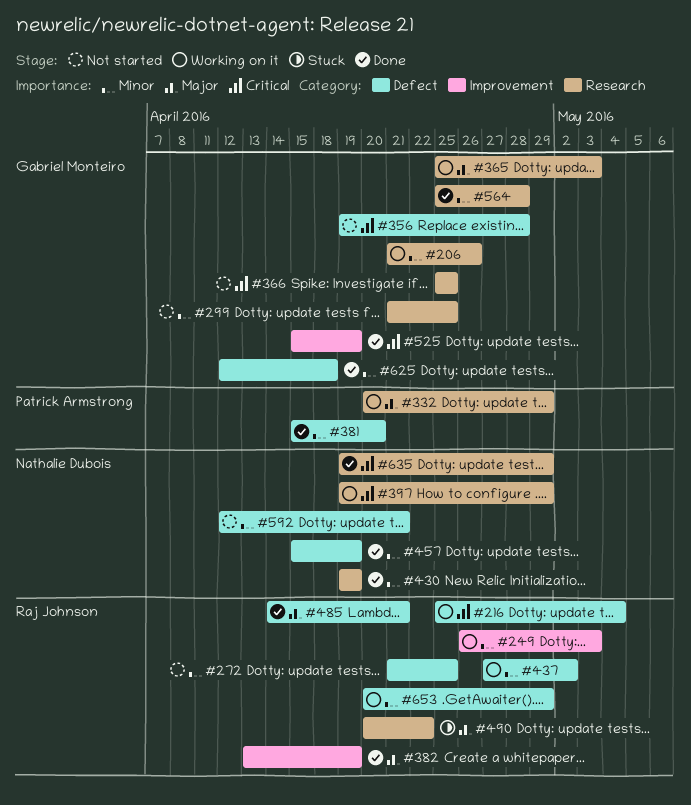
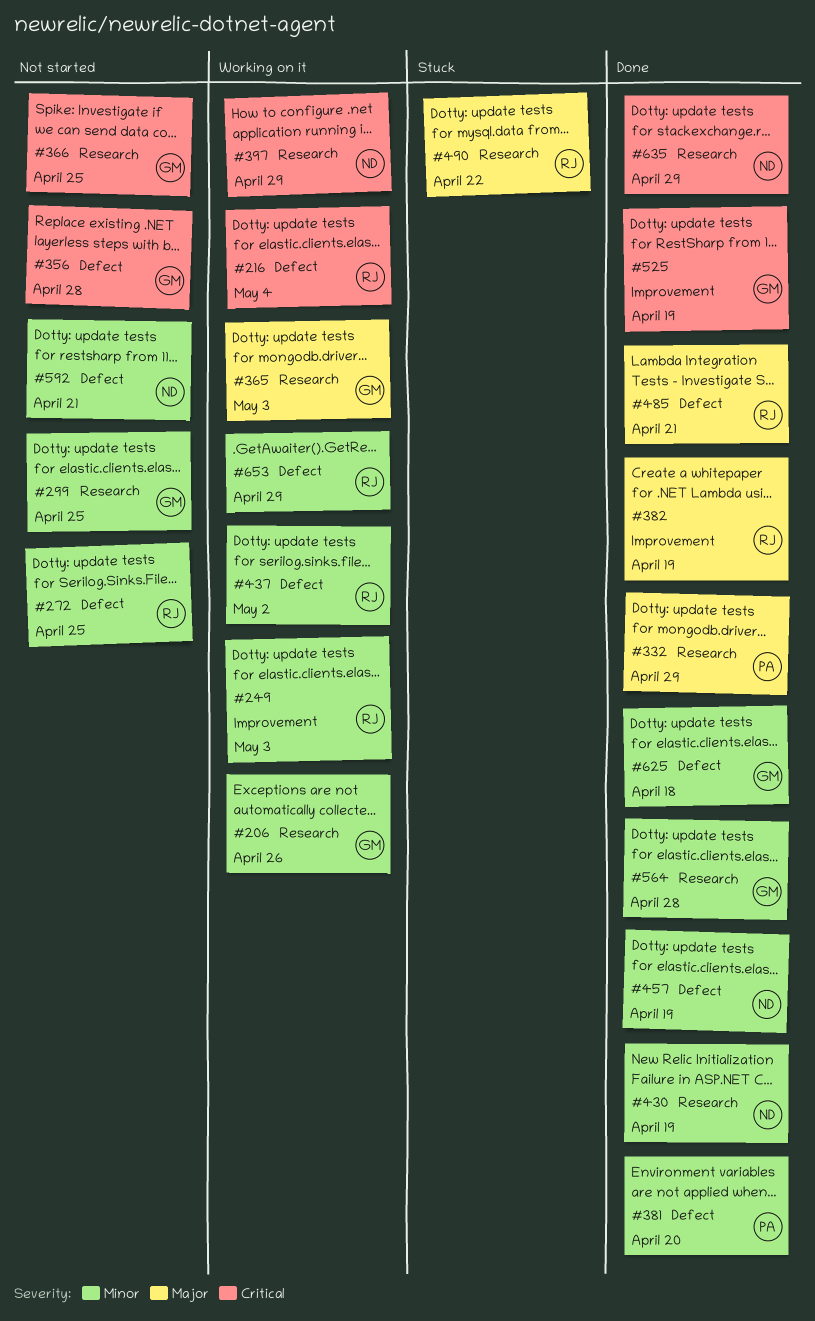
#332, status: Working on it -> Done

